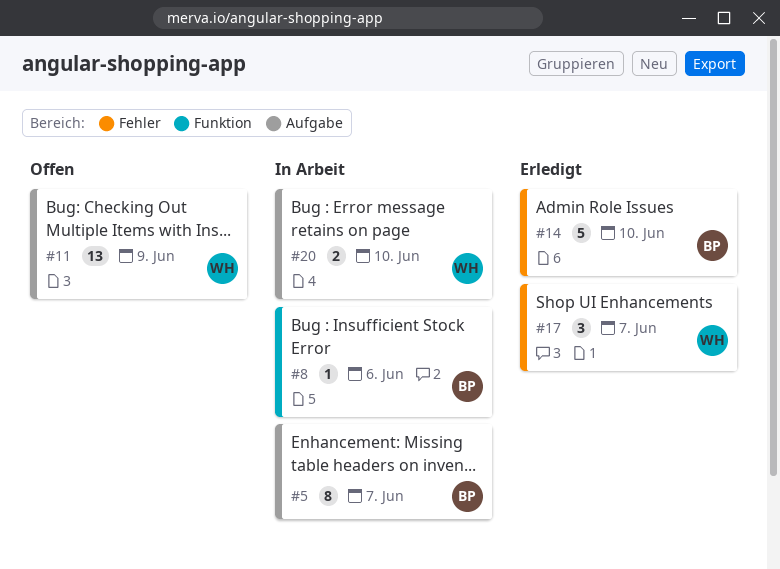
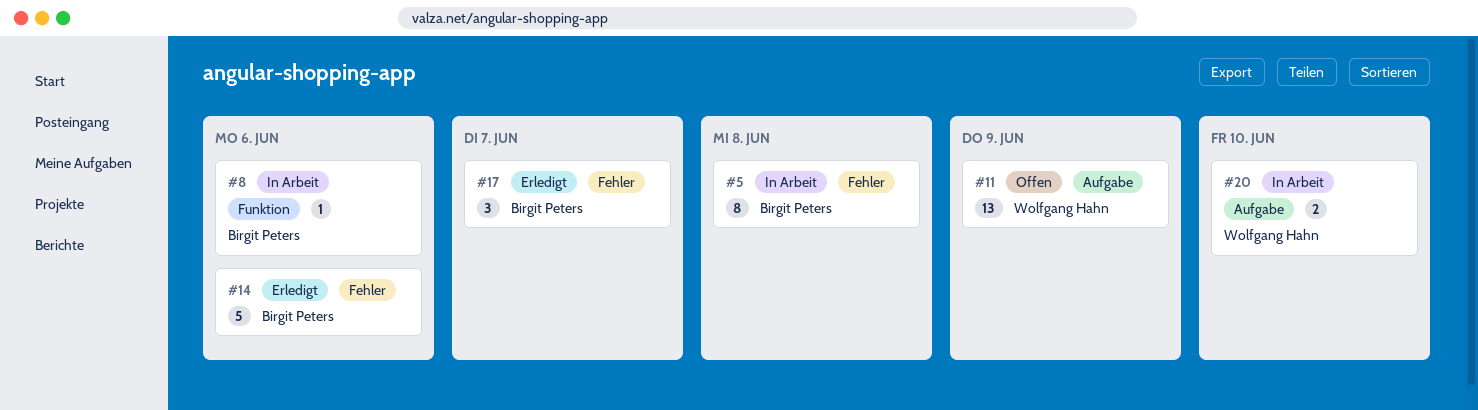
#5, label: Aufgabe -> Fehler
#5, due: Jun 7 -> Jun 8
#14, due: Jun 10 -> Jun 6
#17, owner: Wolfgang Hahn -> Birgit Peters

